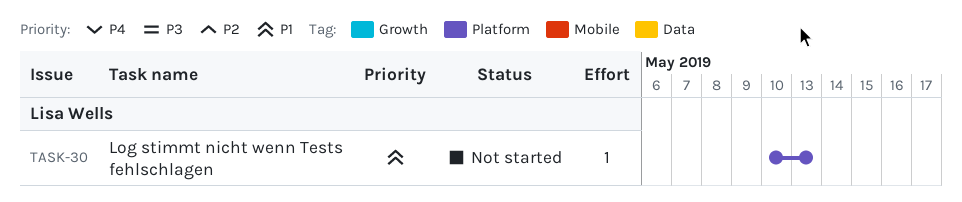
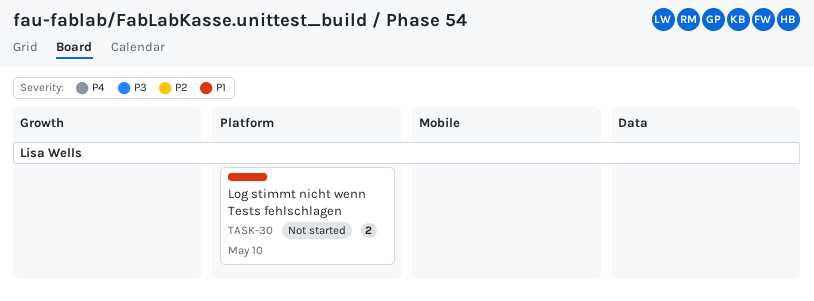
TASK-30, estimate: 1 -> 2
TASK-30, due: May 13 -> May 10

